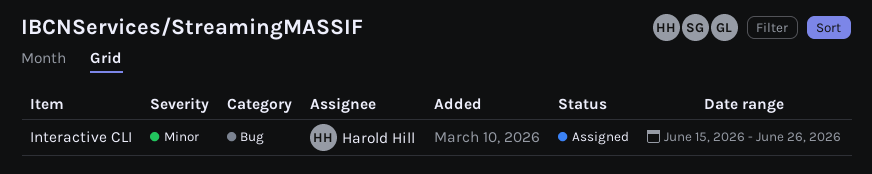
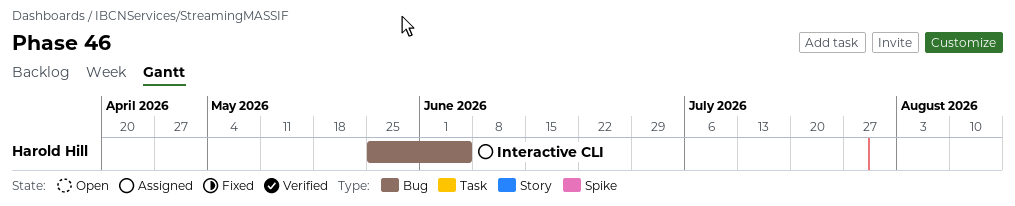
Interactive CLI, start: Jun 15 -> May 25
Interactive CLI, due: Jun 26 -> Jun 5

